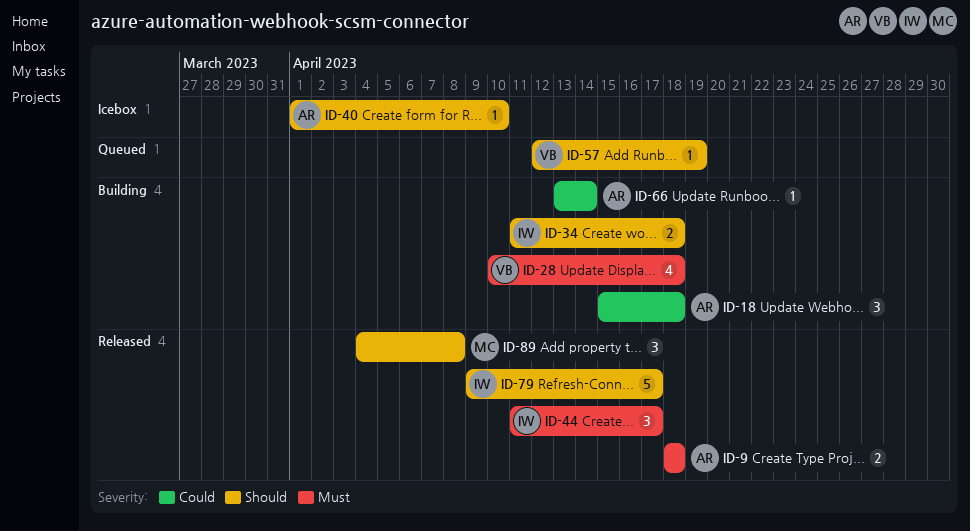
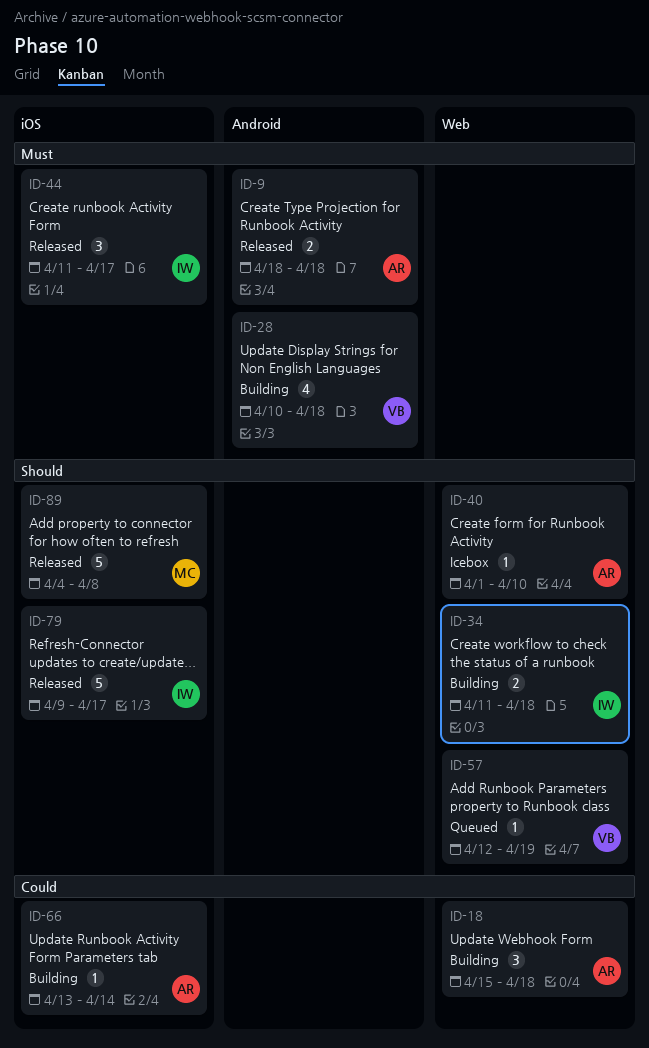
ID-89, estimate: 3 -> 5

